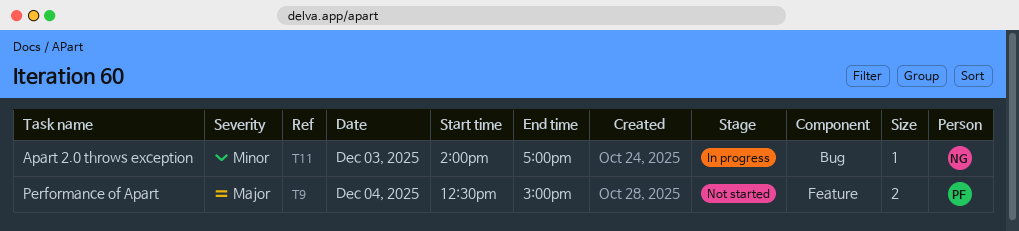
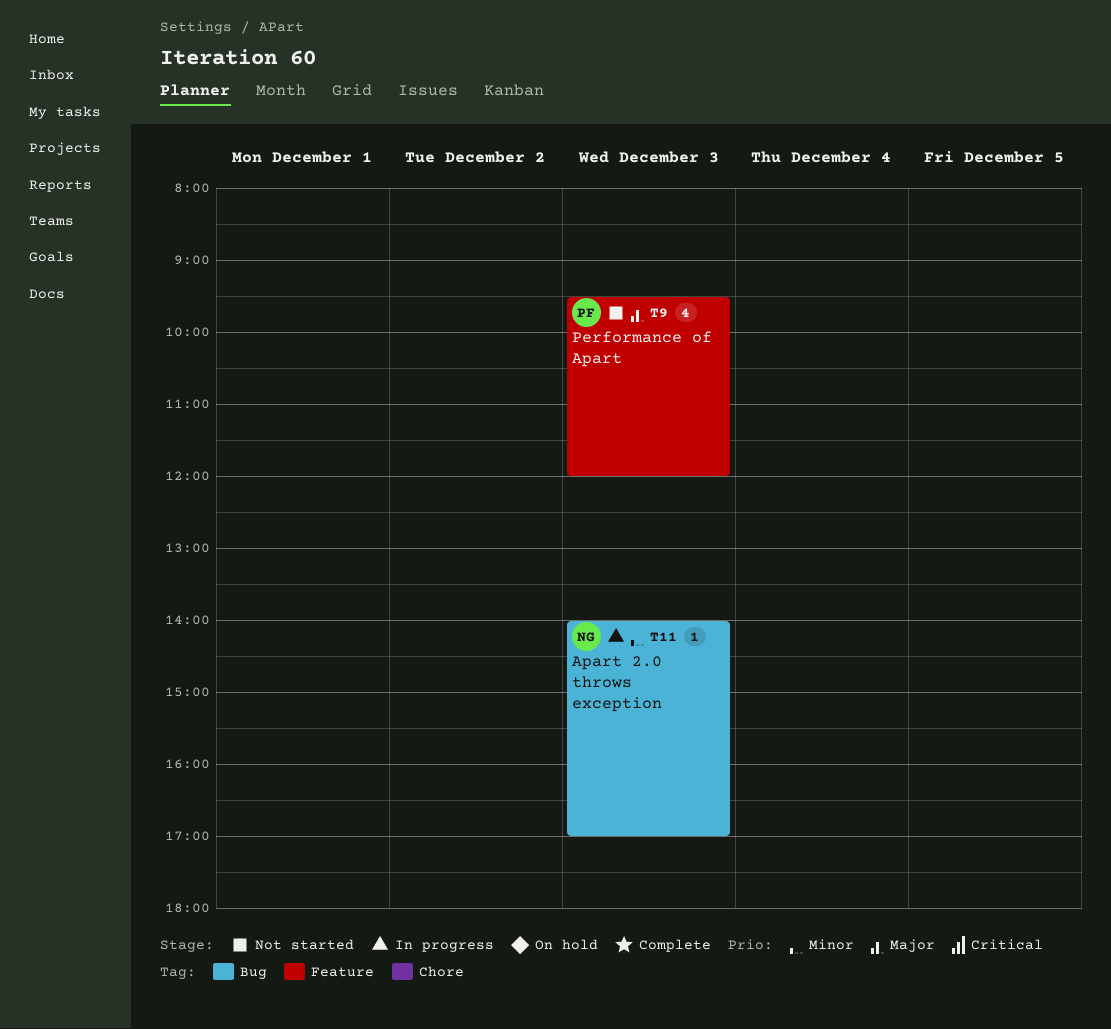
T9, estimate: 2 -> 4
T9, day: Dec 4 -> Dec 3
T9, begins: 12:30 -> 09:30
T9, ends: 15:00 -> 12:00

